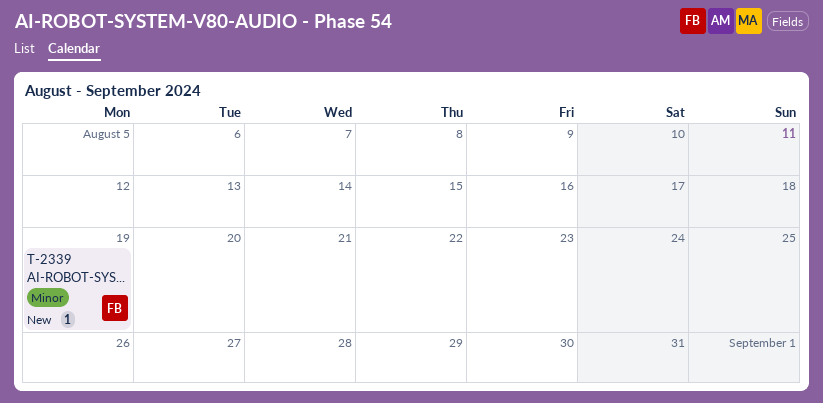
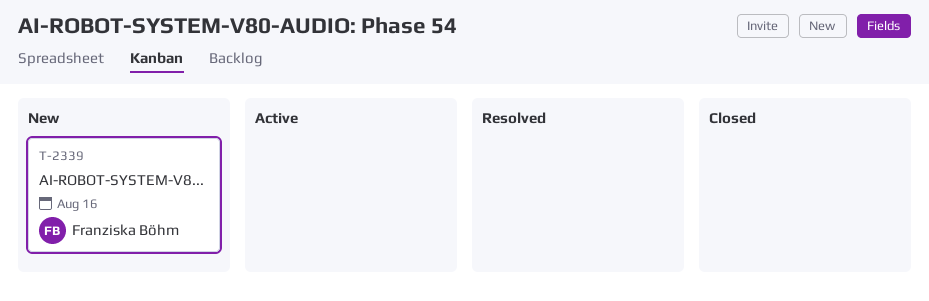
T-2339, due: Aug 19 -> Aug 16

